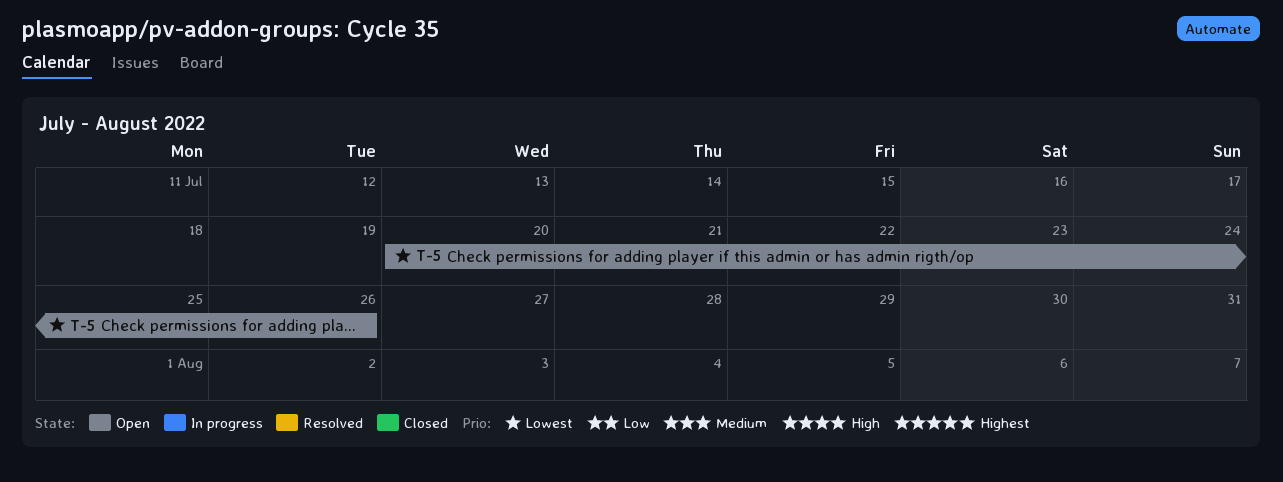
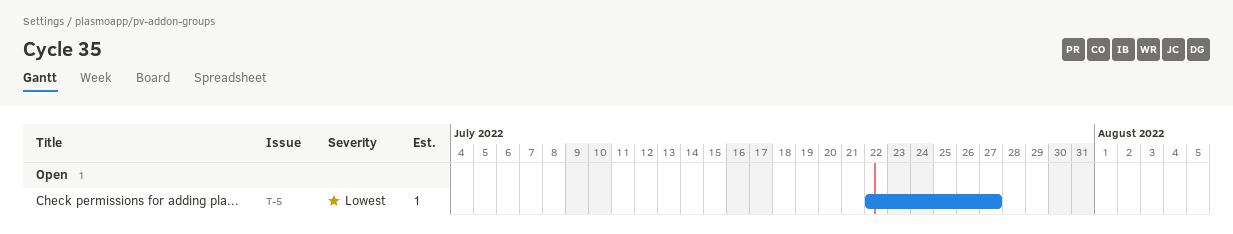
T-5, start: Jul 20 -> Jul 22
T-5, due: Jul 26 -> Jul 27

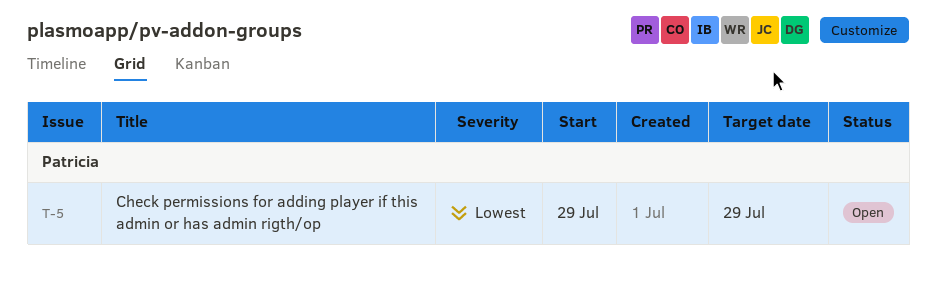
T-5, start: Jul 22 -> Jul 29
T-5, due: Jul 27 -> Jul 29

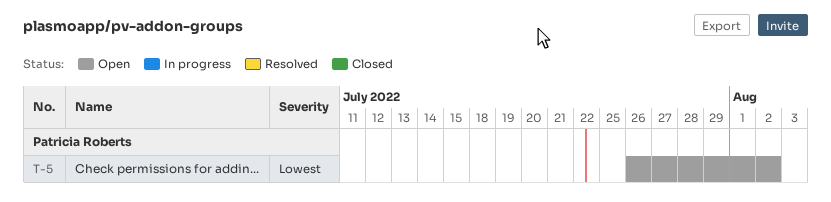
T-5, start: Jul 29 -> Jul 26
T-5, due: Jul 29 -> Aug 2

